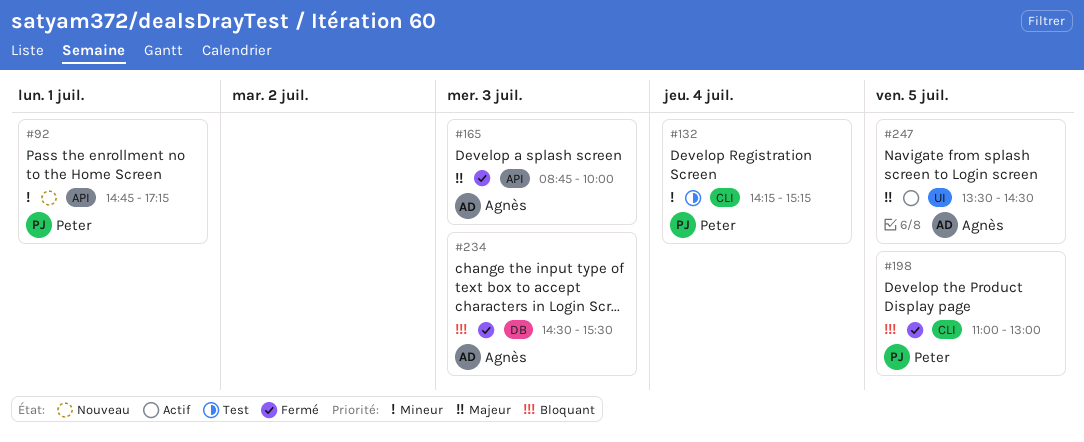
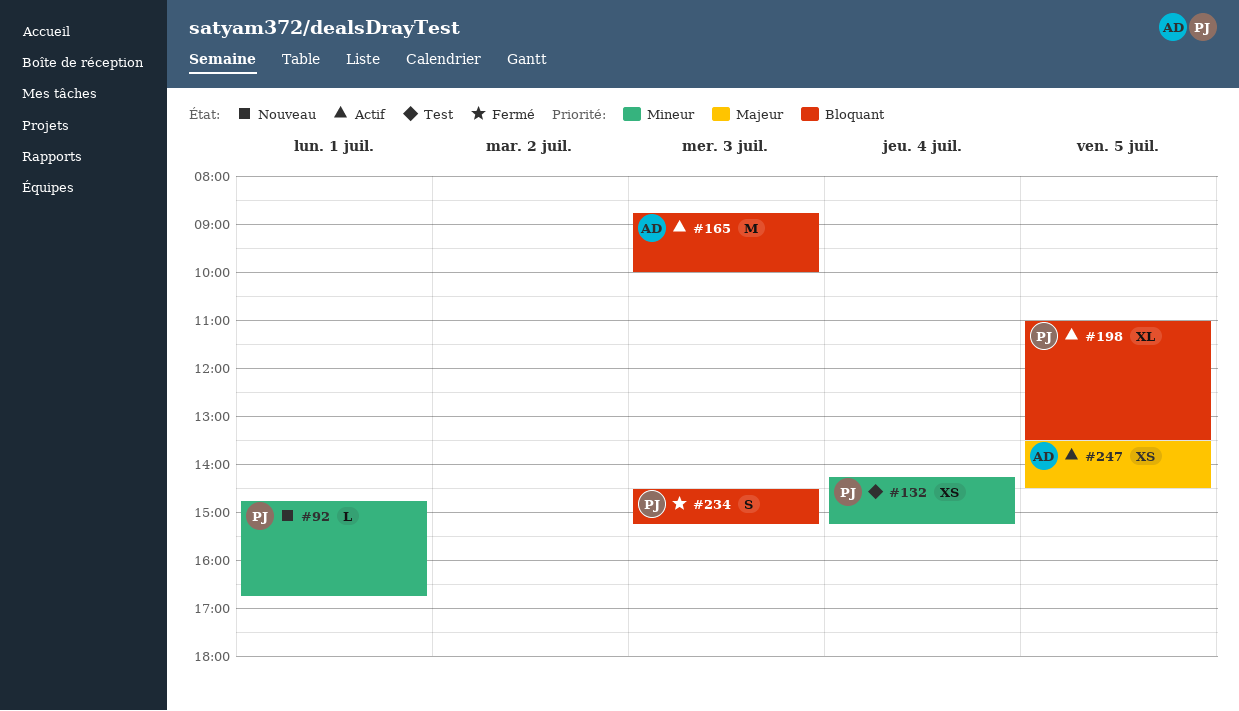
#92, ends: 17:15 -> 16:45
#165, status: Fermé -> Actif
#165, priority: Majeur -> Bloquant
#198, status: Fermé -> Actif
#198, ends: 13:00 -> 13:30
#234, owner: Agnès -> Peter
#234, ends: 15:30 -> 15:15

